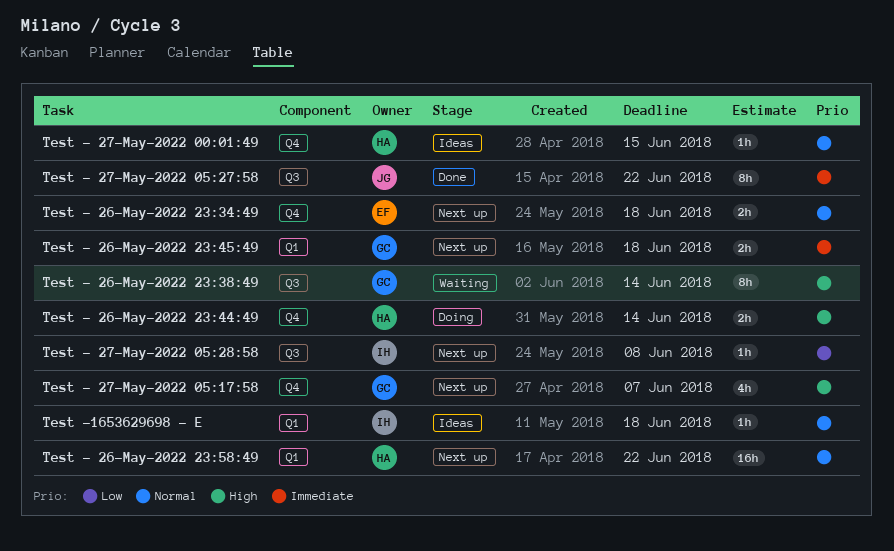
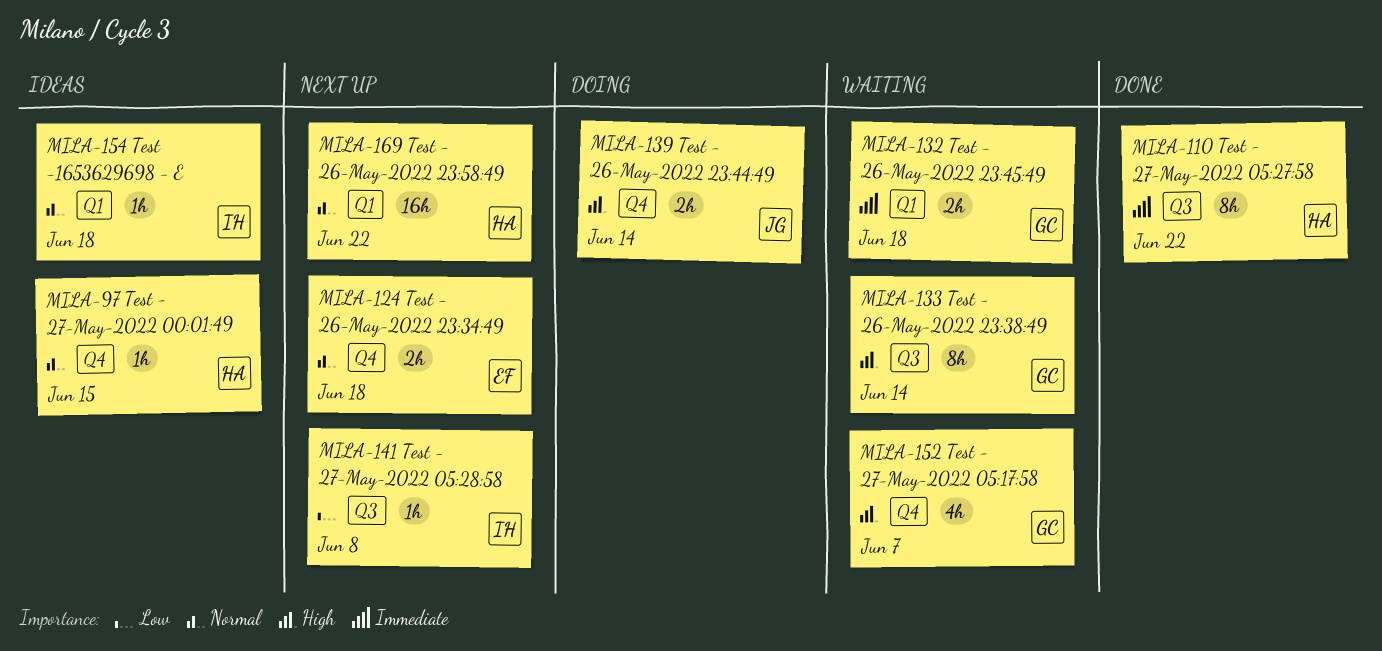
Test - 26-May-2022 23:44:49, owner: HA -> JG
Test - 26-May-2022 23:45:49, status: Next up -> Waiting
Test - 27-May-2022 05:17:58, status: Next up -> Waiting
Test - 27-May-2022 05:27:58, owner: JG -> HA

